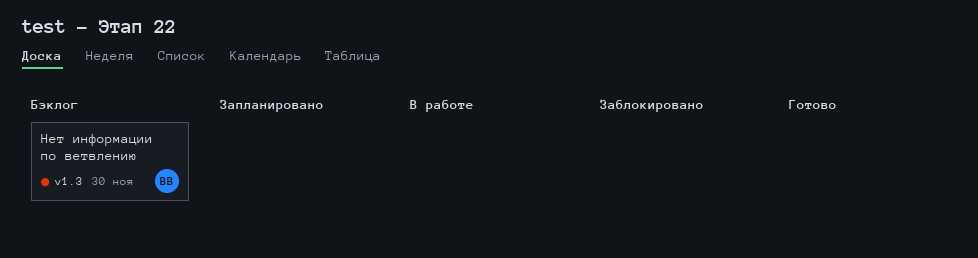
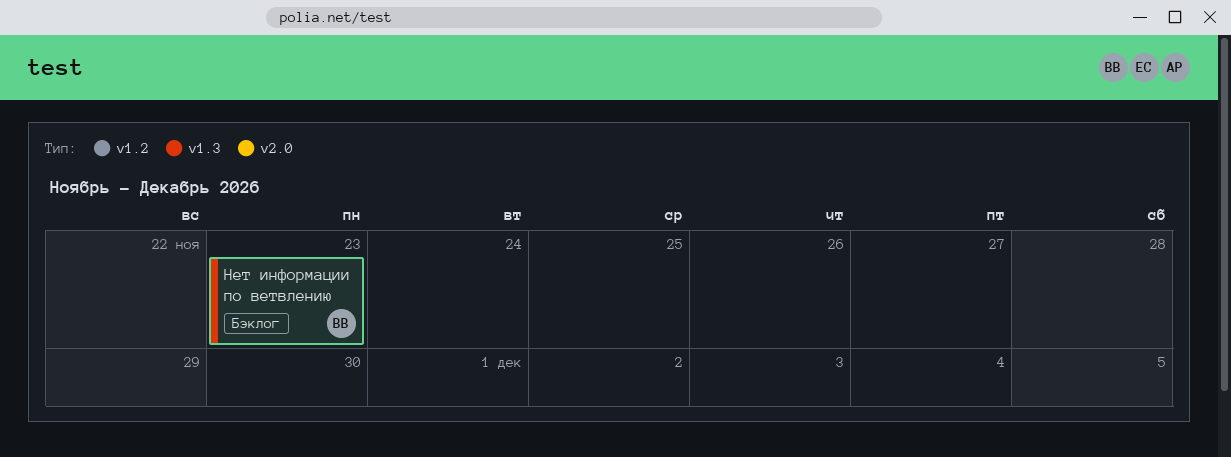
Нет информации по ветвлению, due: Nov 30 -> Nov 23

